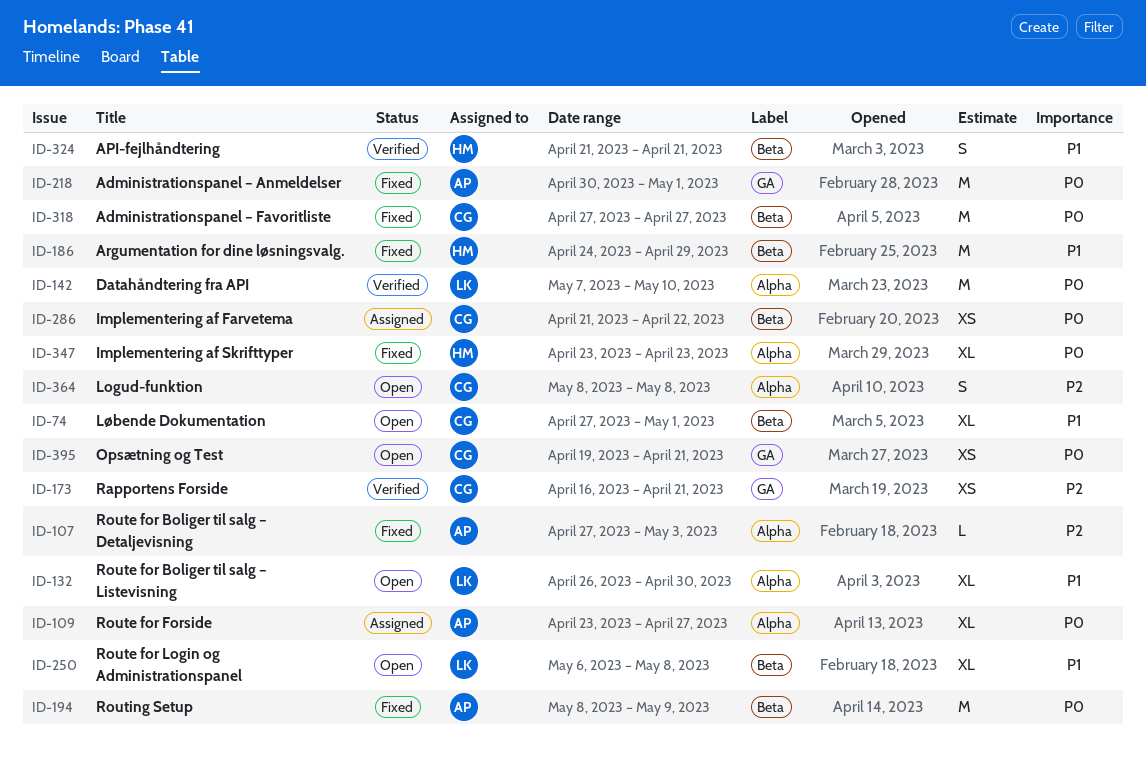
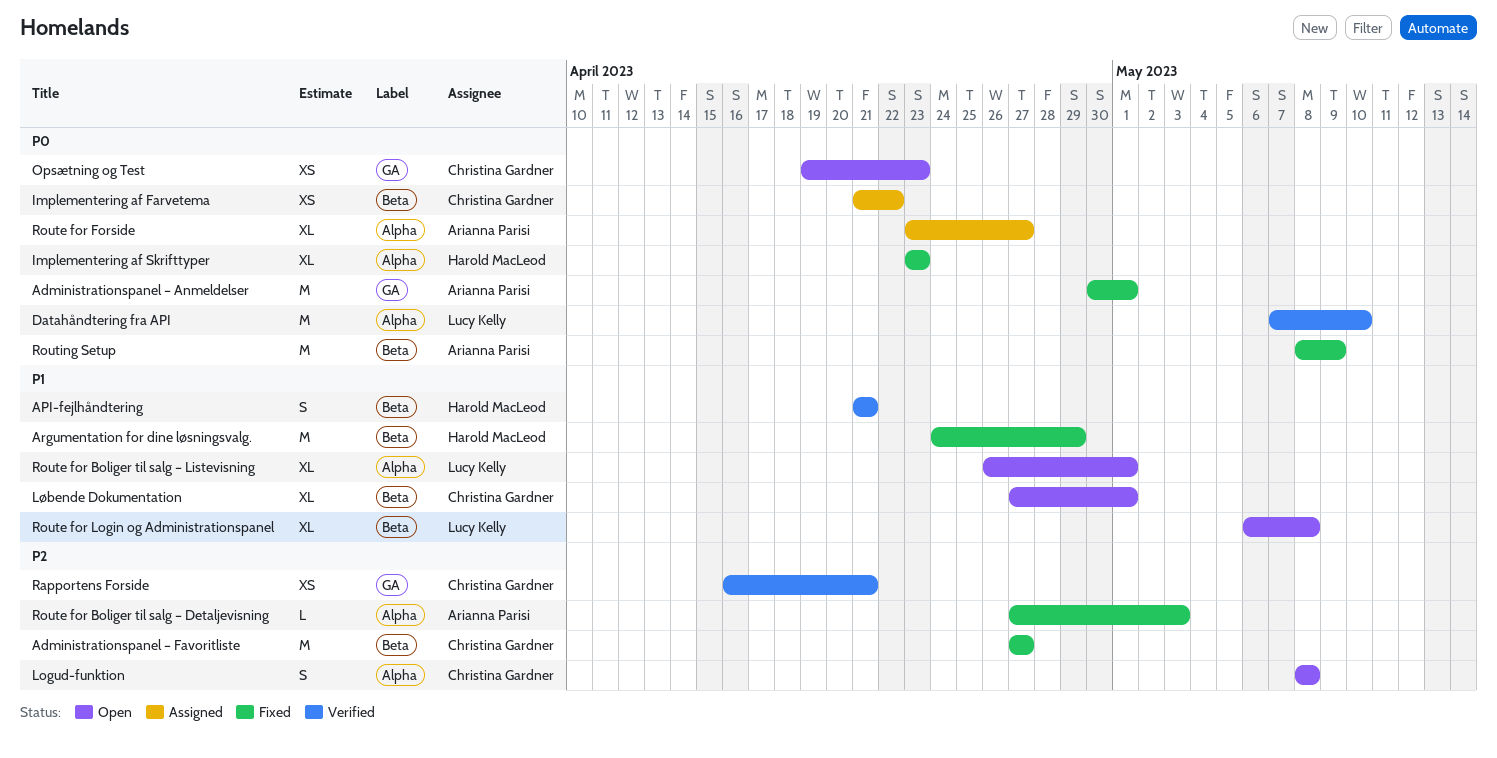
Administrationspanel – Favoritliste, priority: P0 -> P2
Opsætning og Test, due: Apr 21 -> Apr 23
Route for Boliger til salg – Listevisning, due: Apr 30 -> May 1

